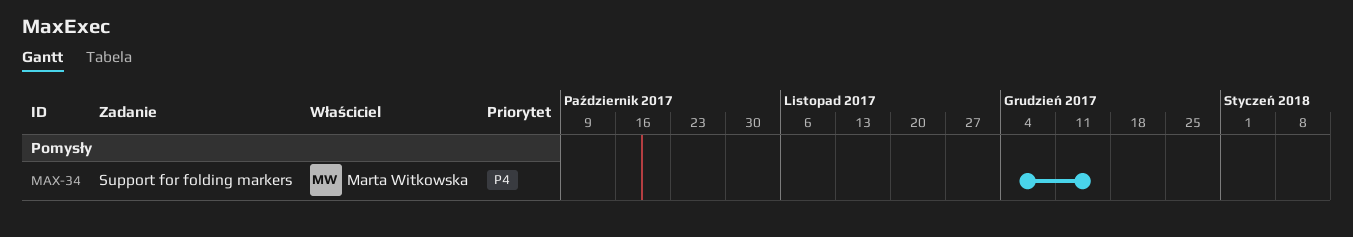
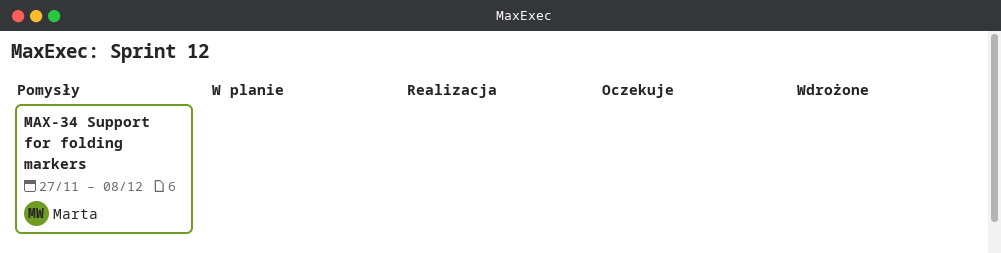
MAX-34, start: Dec 4 -> Nov 27
MAX-34, due: Dec 15 -> Dec 8

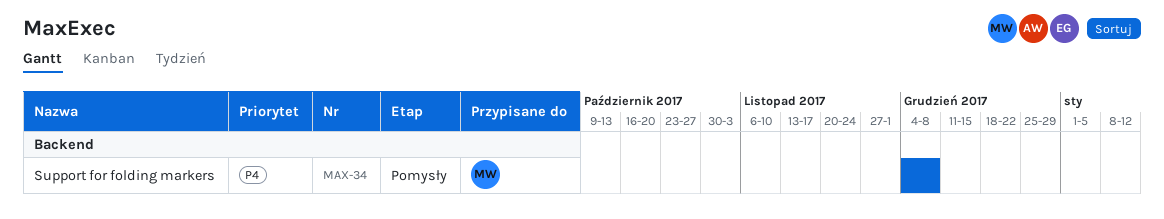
MAX-34, start: Nov 27 -> Dec 4

